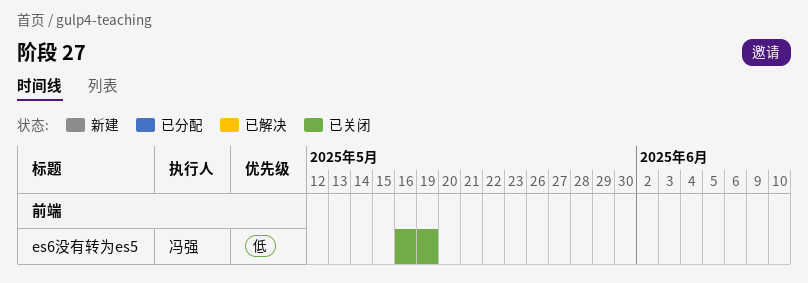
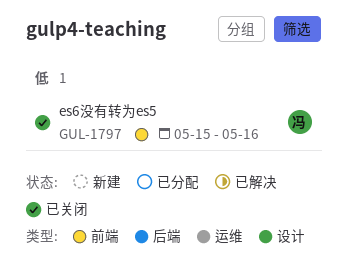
es6没有转为es5, start: May 16 -> May 15
es6没有转为es5, due: May 19 -> May 16

